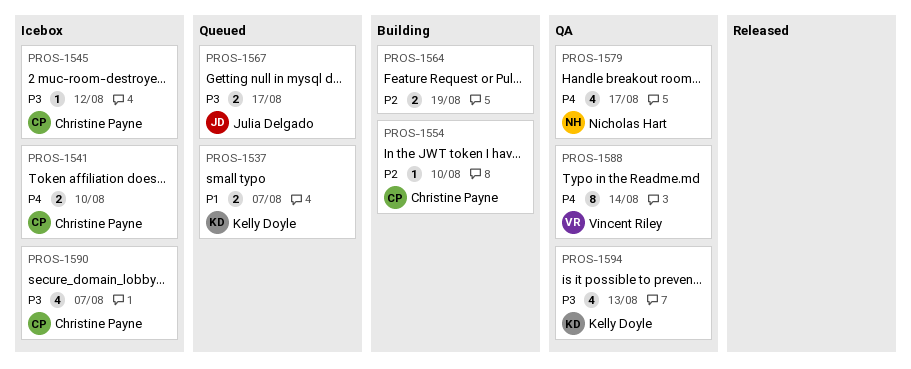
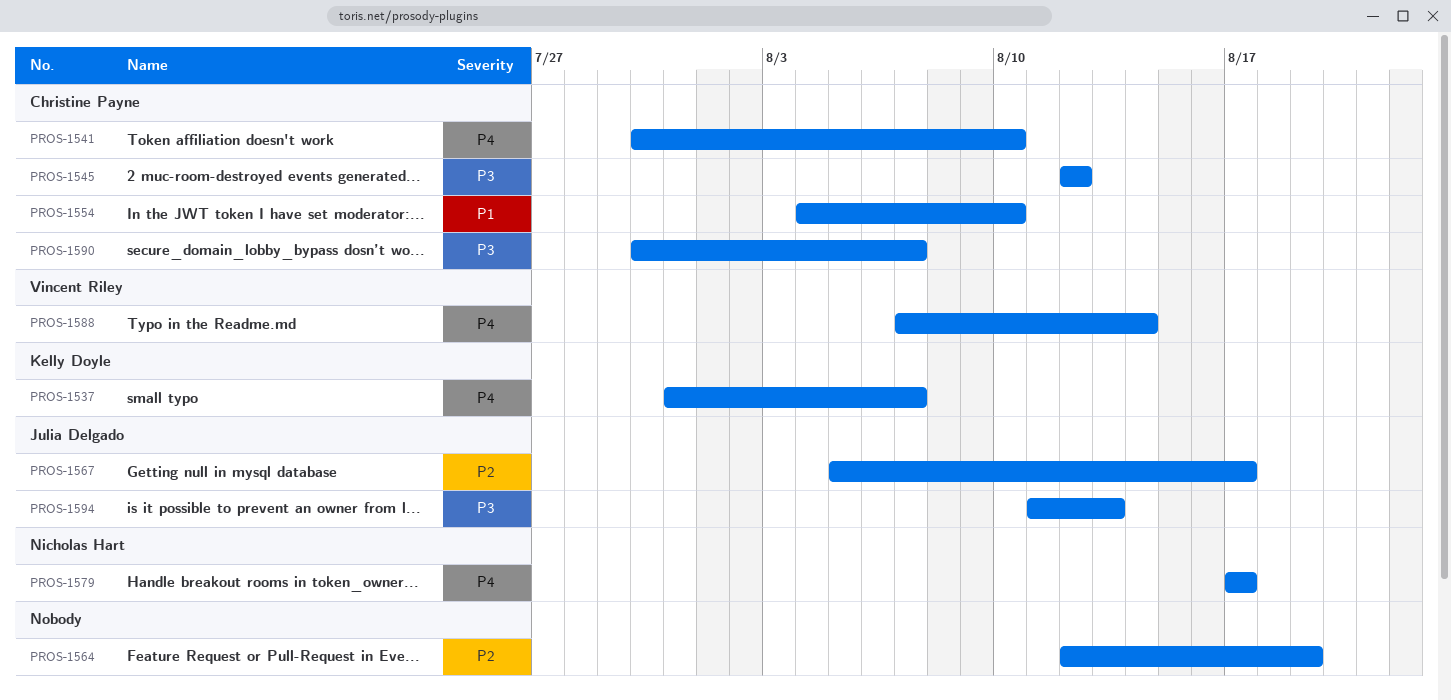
PROS-1537, priority: P1 -> P4
PROS-1554, priority: P2 -> P1
PROS-1567, priority: P3 -> P2
PROS-1594, owner: Kelly Doyle -> Julia Delgado

